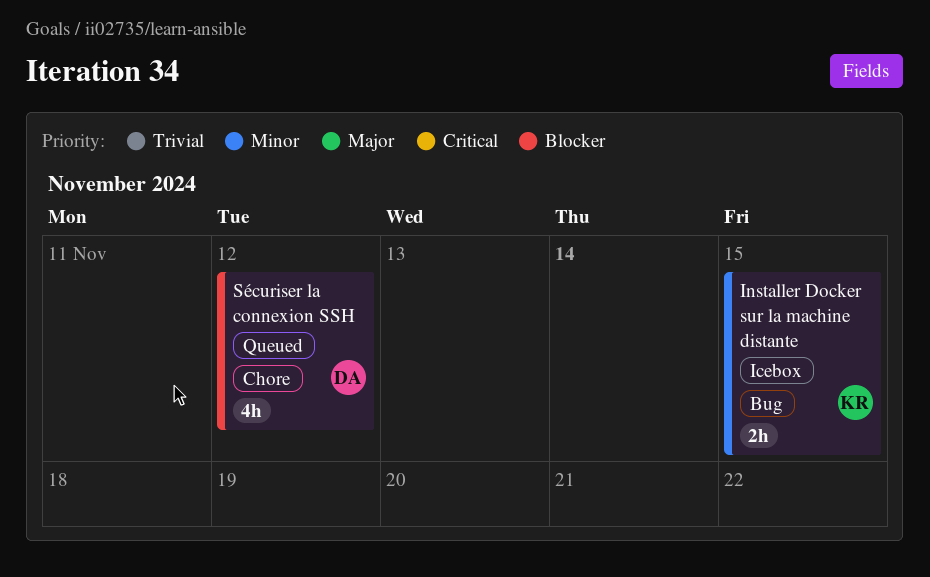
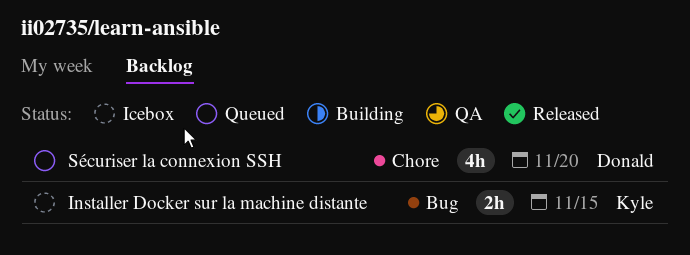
Sécuriser la connexion SSH, due: Nov 12 -> Nov 20

